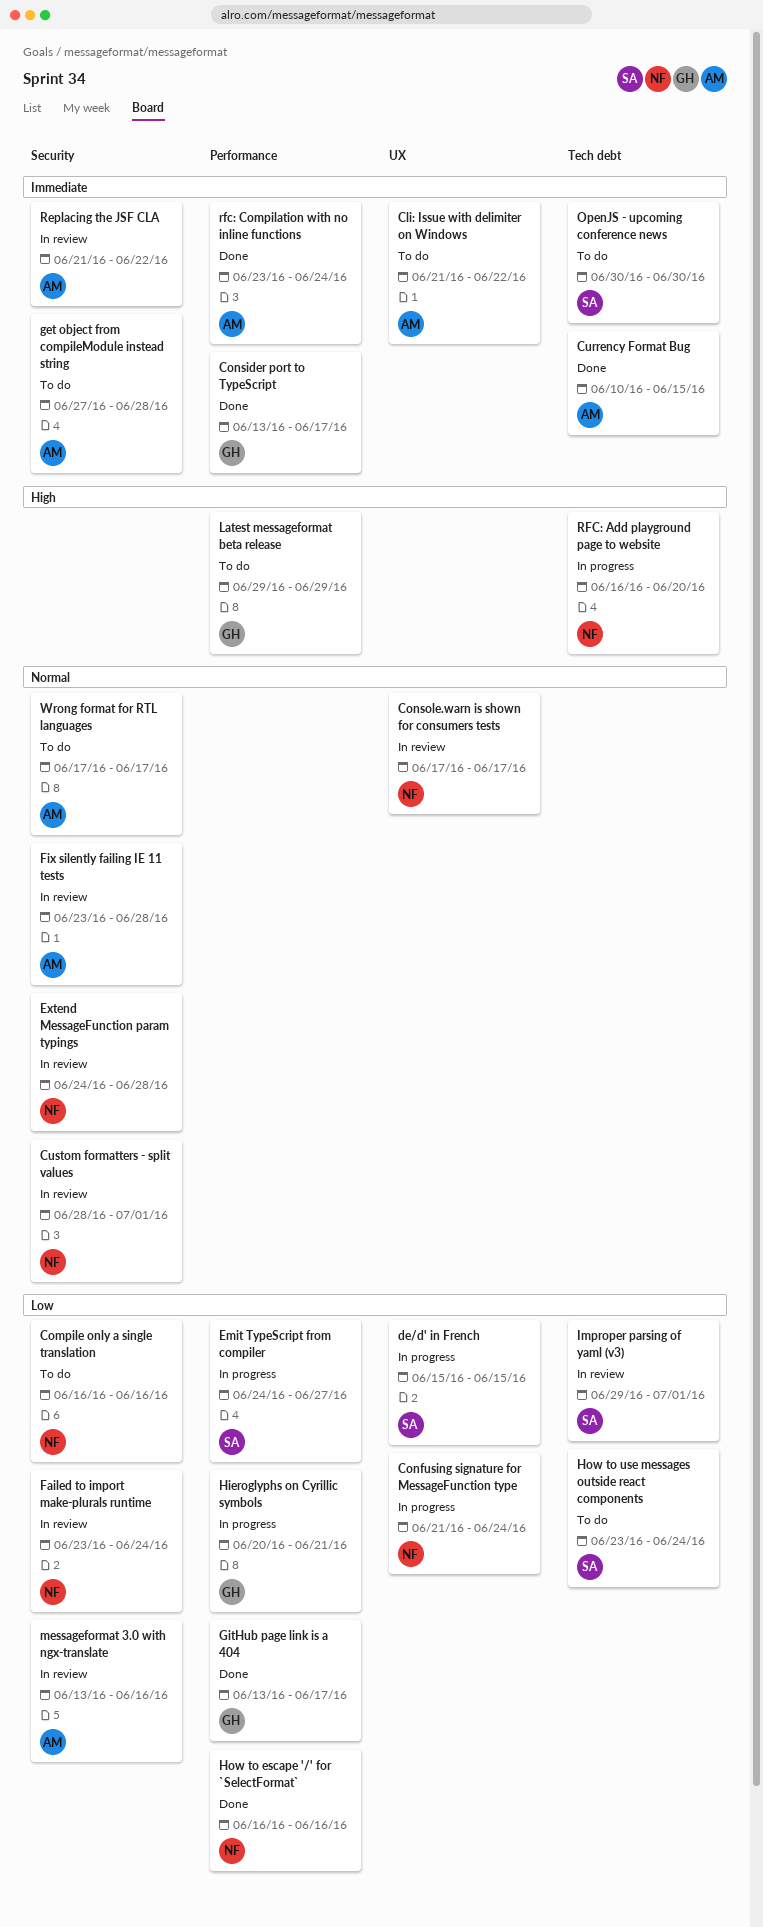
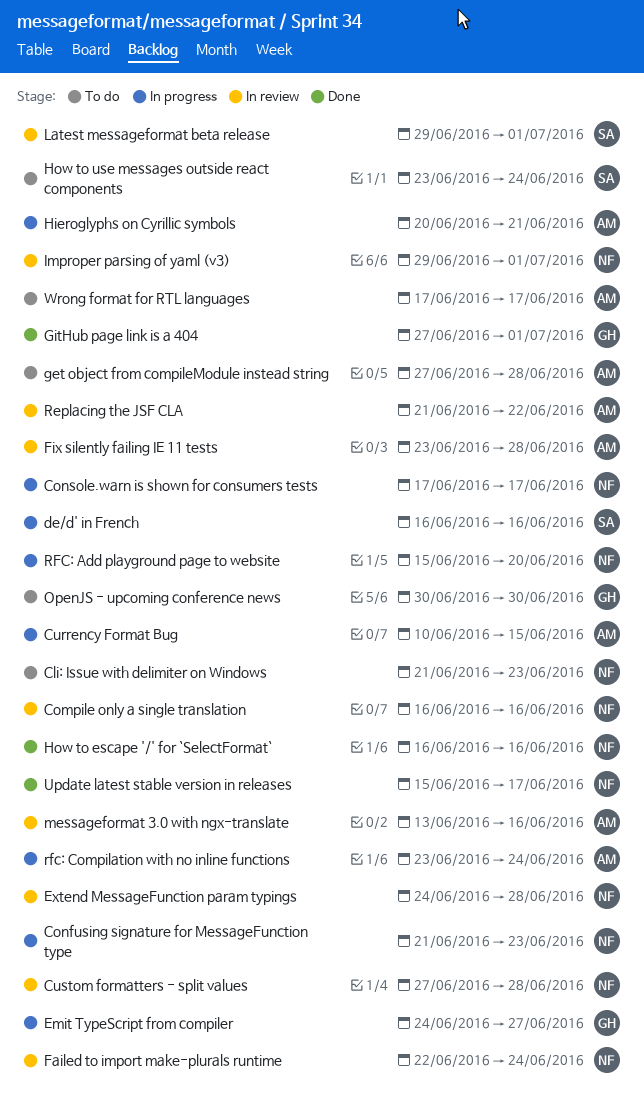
Cli: Issue with delimiter on Windows, owner: AM -> NF
Cli: Issue with delimiter on Windows, due: Jun 22 -> Jun 23
Compile only a single translation, status: To do -> In review
Confusing signature for MessageFunction type, due: Jun 24 -> Jun 23
Consider port to TypeScript: present -> none
Console.warn is shown for consumers tests, status: In review -> In progress
Currency Format Bug, status: Done -> In progress
Custom formatters - split values, start: Jun 28 -> Jun 27
Custom formatters - split values, due: Jul 1 -> Jun 28
de/d' in French, start: Jun 15 -> Jun 16
de/d' in French, due: Jun 15 -> Jun 16
Emit TypeScript from compiler, owner: SA -> GH
Failed to import make-plurals runtime, start: Jun 23 -> Jun 22
GitHub page link is a 404, start: Jun 13 -> Jun 27
GitHub page link is a 404, due: Jun 17 -> Jul 1
Hieroglyphs on Cyrillic symbols, owner: GH -> AM
Improper parsing of yaml (v3), owner: SA -> NF
Latest messageformat beta release, status: To do -> In review
Latest messageformat beta release, owner: GH -> SA
Latest messageformat beta release, due: Jun 29 -> Jul 1
OpenJS - upcoming conference news, owner: SA -> GH
RFC: Add playground page to website, start: Jun 16 -> Jun 15
rfc: Compilation with no inline functions, status: Done -> In progress
Update latest stable version in releases: none -> present

